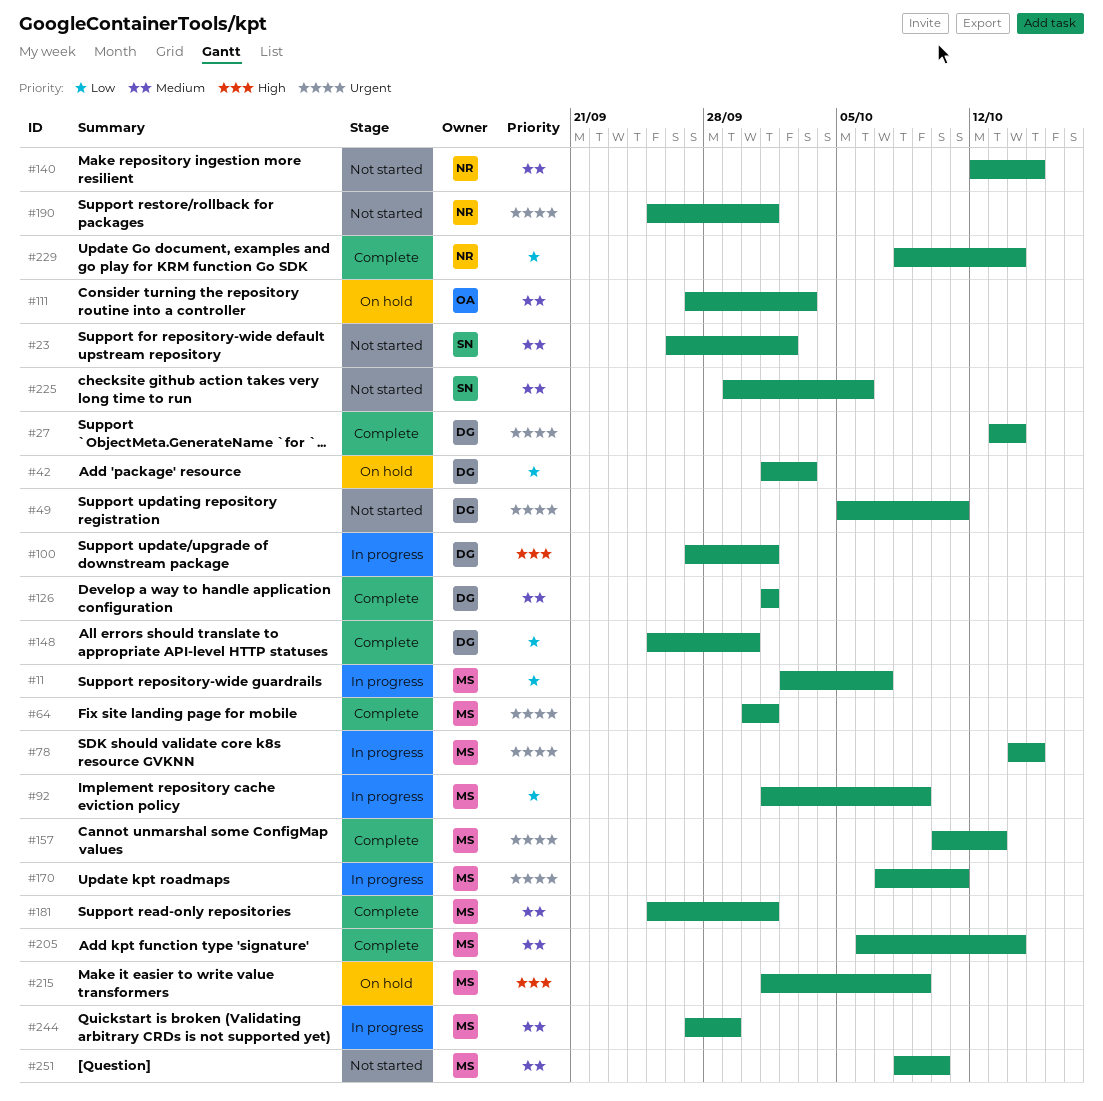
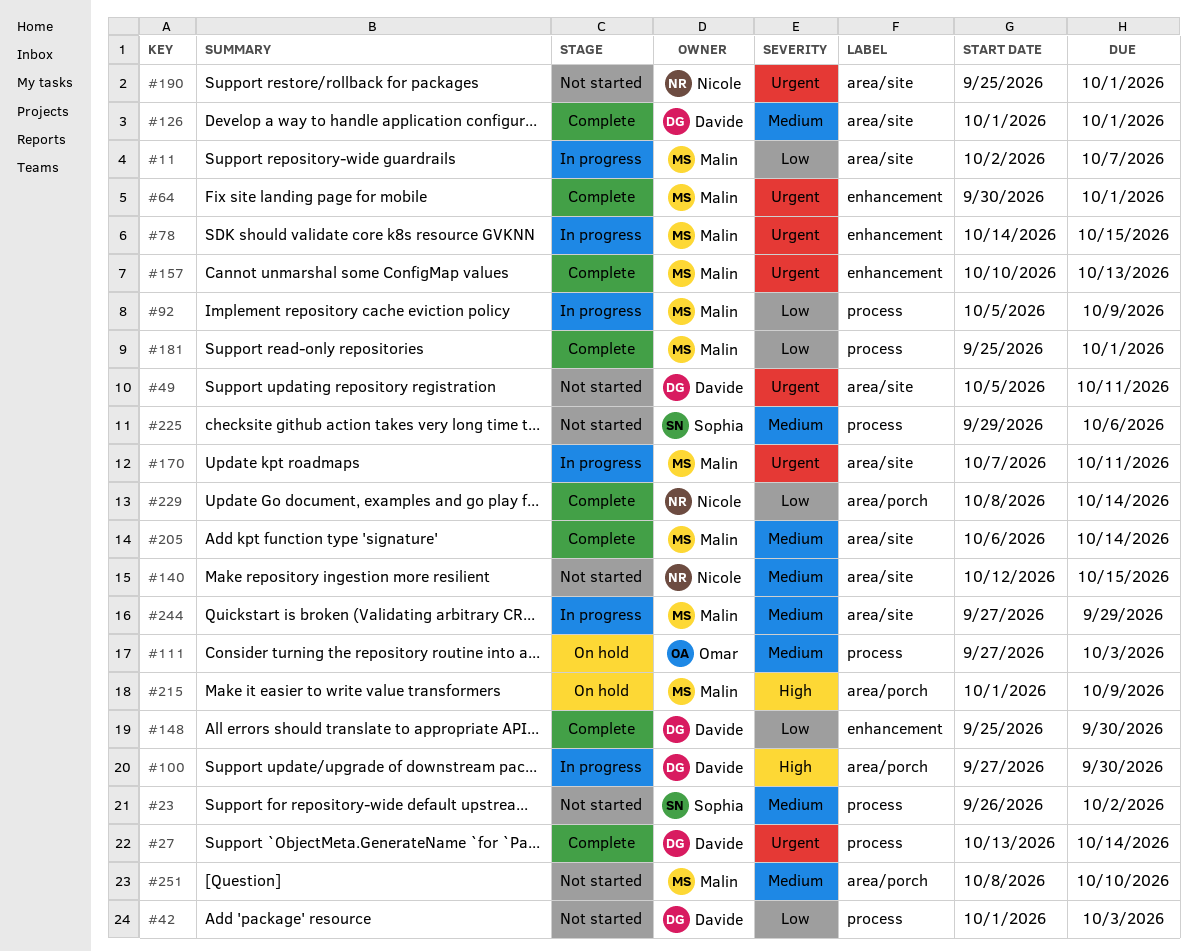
#42, status: On hold -> Not started
#92, start: Oct 1 -> Oct 5
#100, due: Oct 1 -> Sep 30
#181, priority: Medium -> Low

